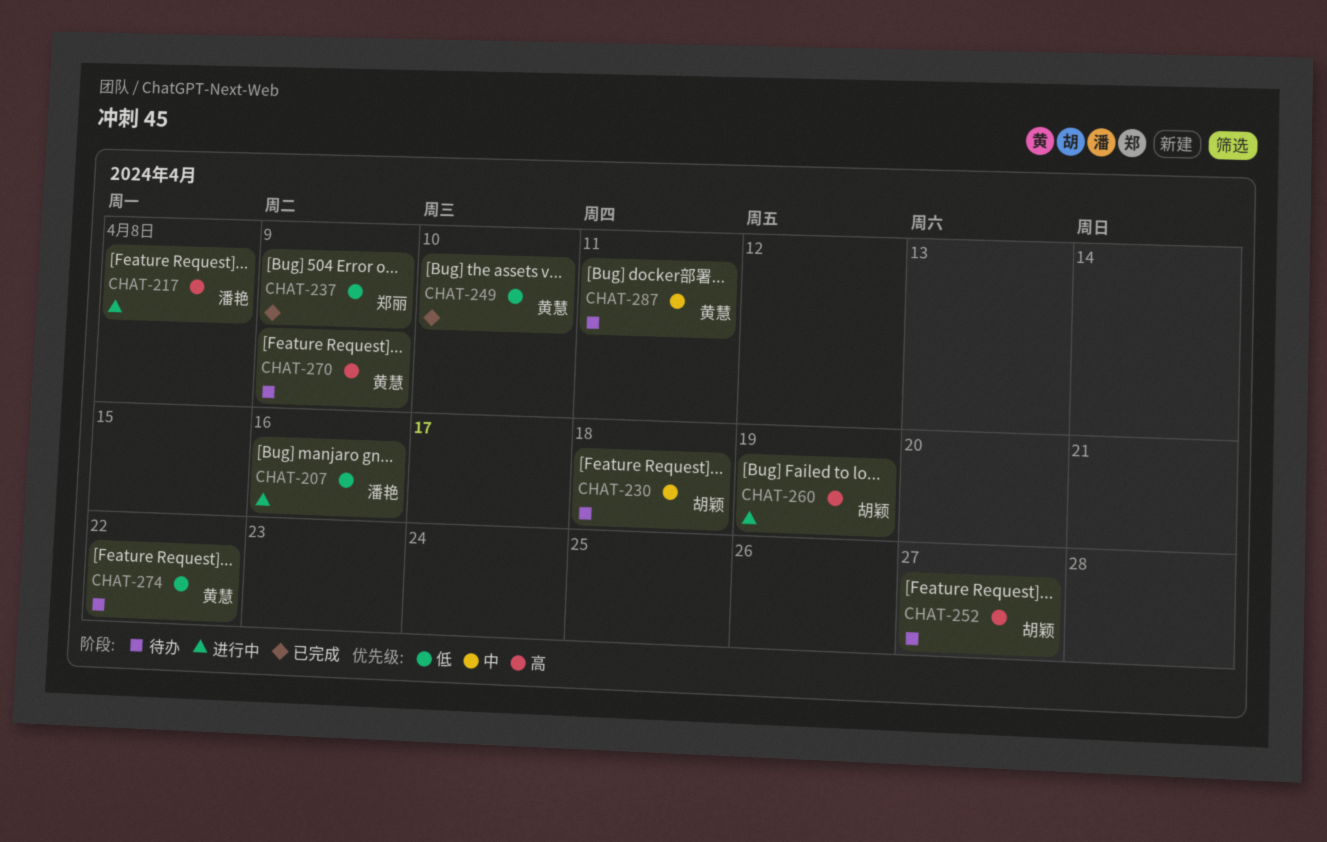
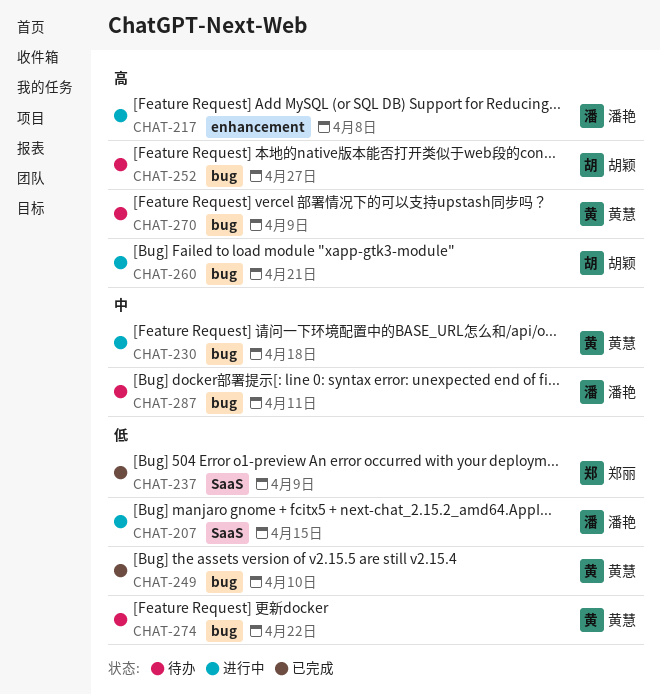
CHAT-207, due: Apr 16 -> Apr 15
CHAT-230, status: 待办 -> 进行中
CHAT-230, owner: 胡颖 -> 黄慧
CHAT-260, due: Apr 19 -> Apr 21
CHAT-287, owner: 黄慧 -> 潘艳

